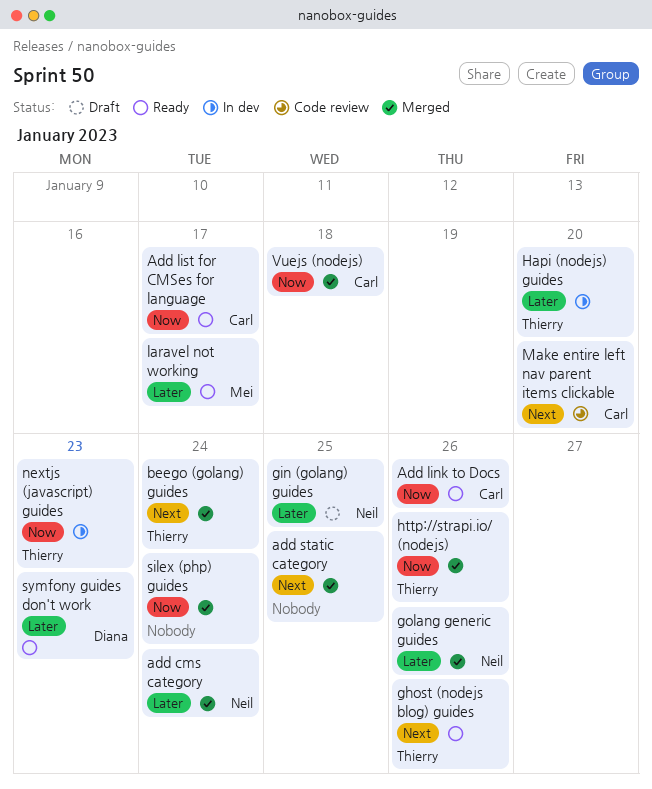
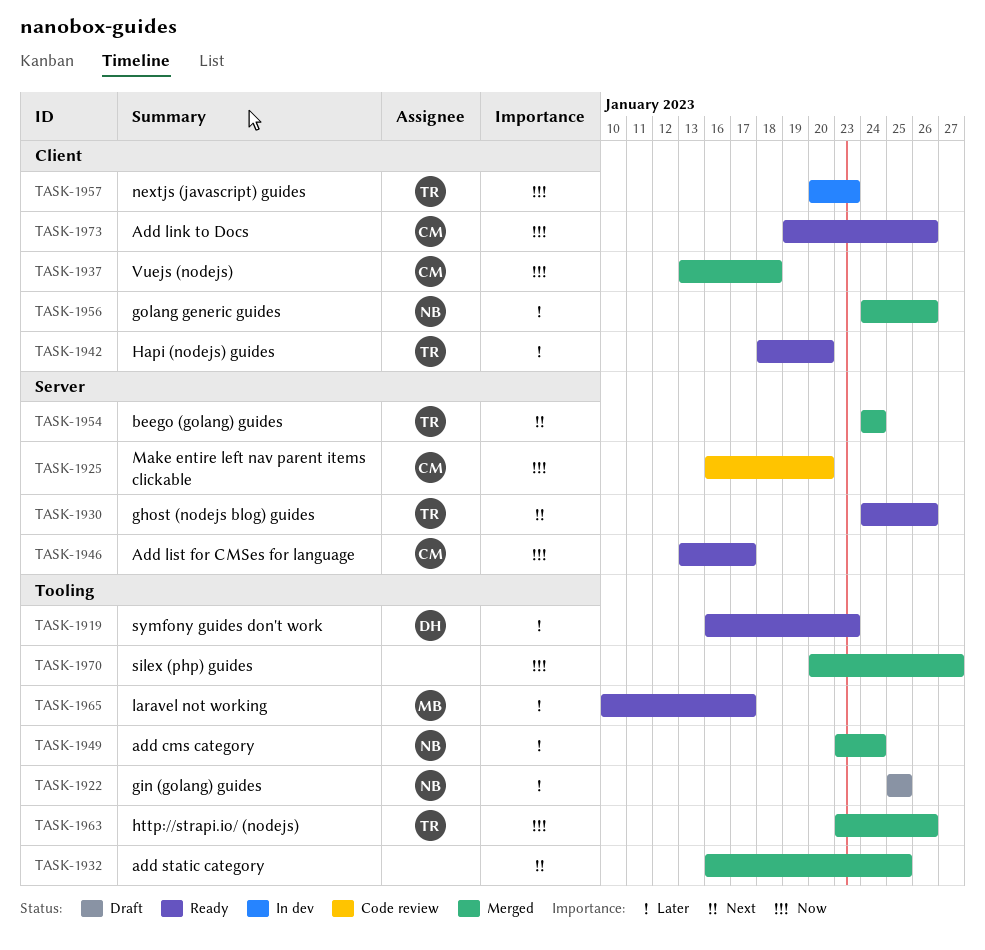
Hapi (nodejs) guides, status: In dev -> Ready
Make entire left nav parent items clickable, priority: Next -> Now
silex (php) guides, due: Jan 24 -> Jan 27

